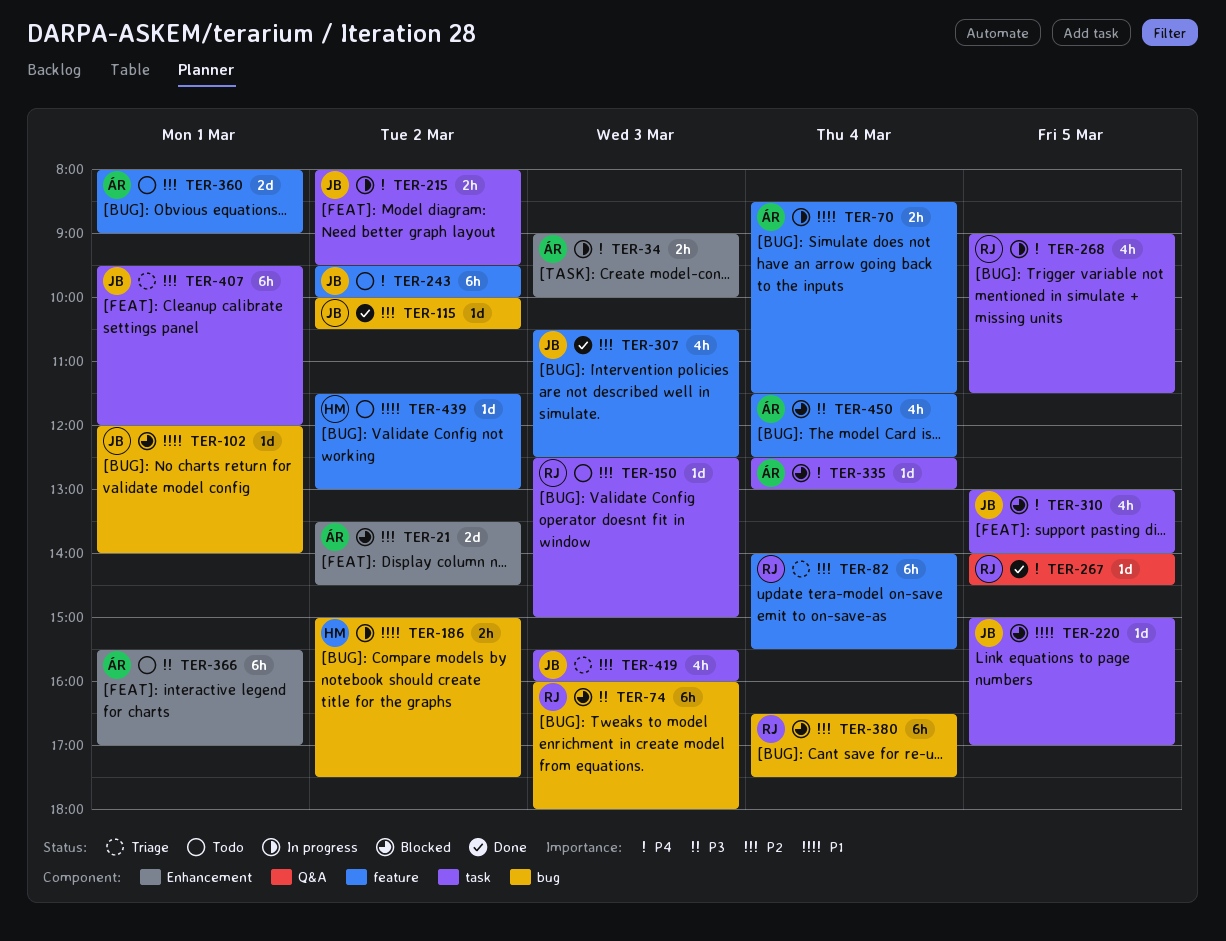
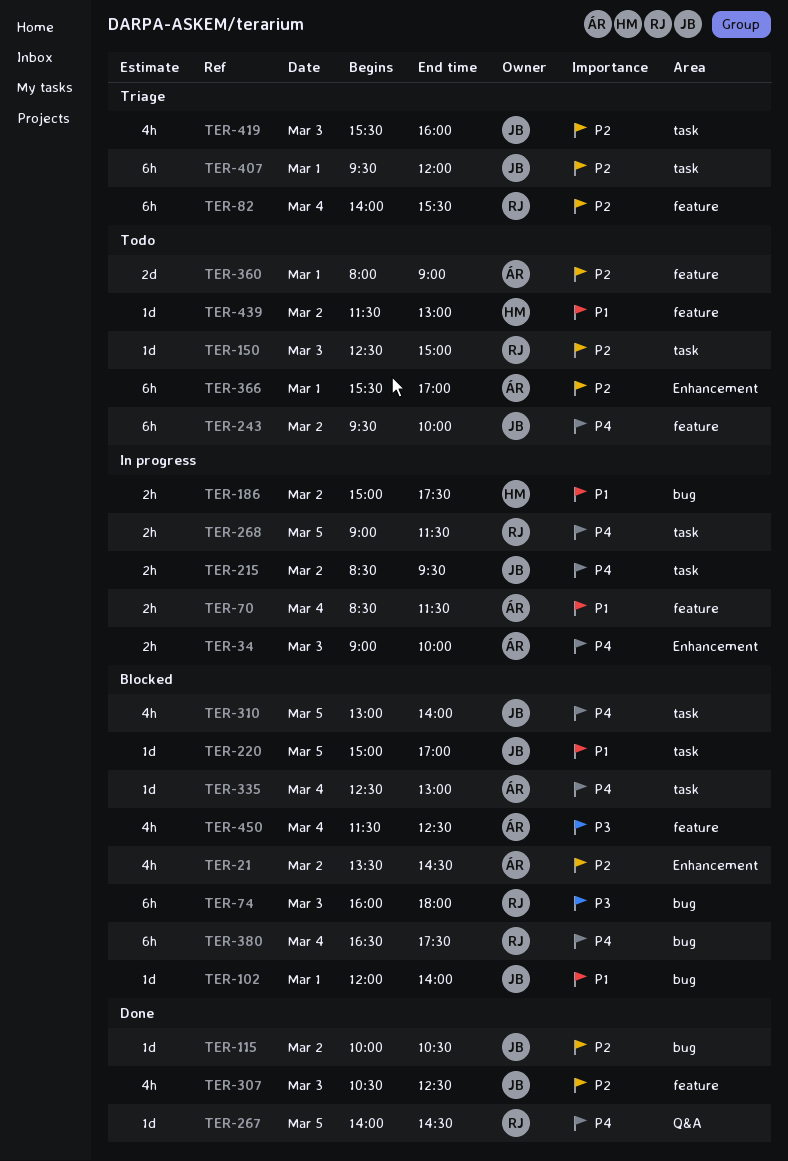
TER-21, estimate: 2d -> 4h
TER-215, begins: 08:00 -> 08:30
TER-268, estimate: 4h -> 2h
TER-366, priority: P3 -> P2
TER-380, priority: P2 -> P4

